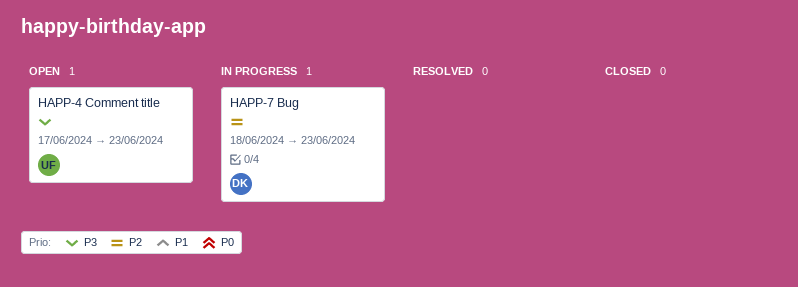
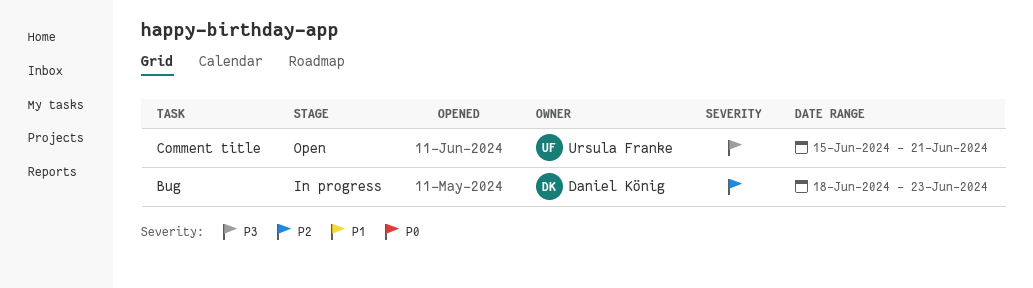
Comment title, start: Jun 17 -> Jun 15
Comment title, due: Jun 23 -> Jun 21

